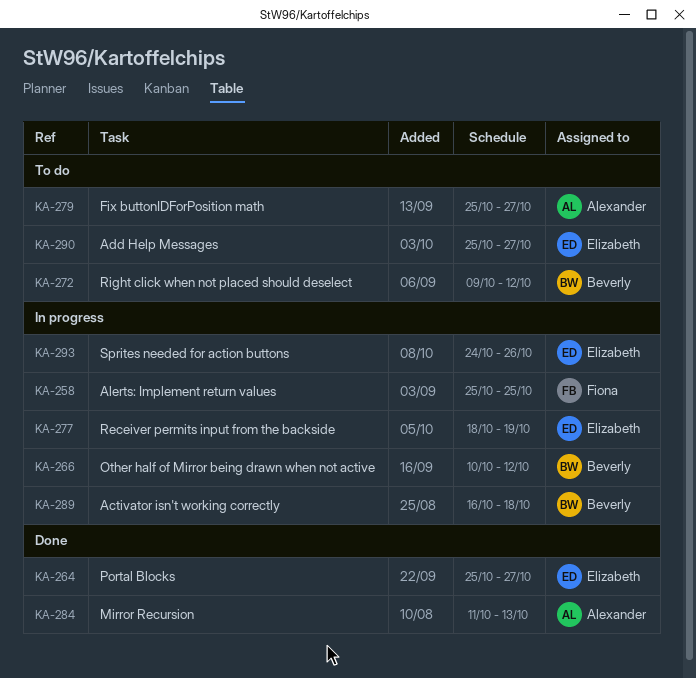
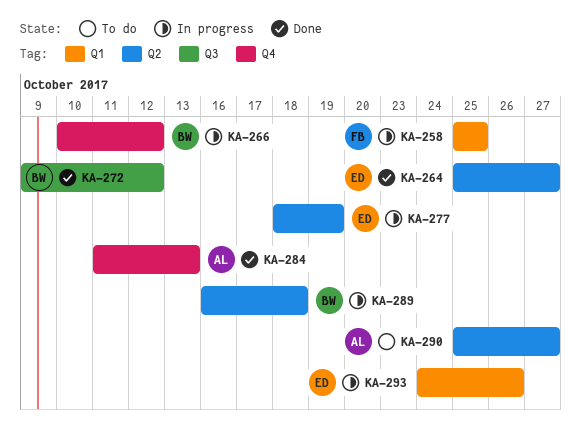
KA-272, status: To do -> Done
KA-279: present -> none
KA-290, owner: Elizabeth -> Alexander

